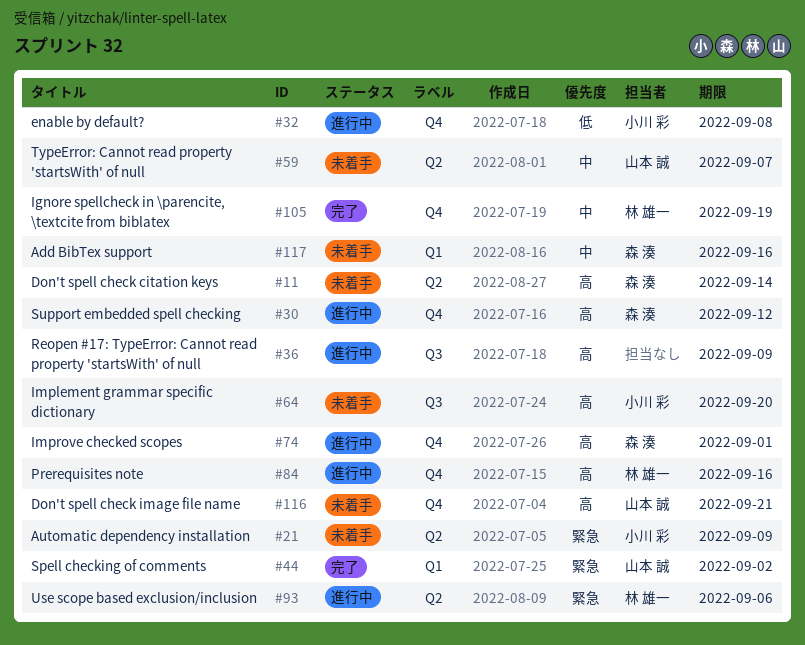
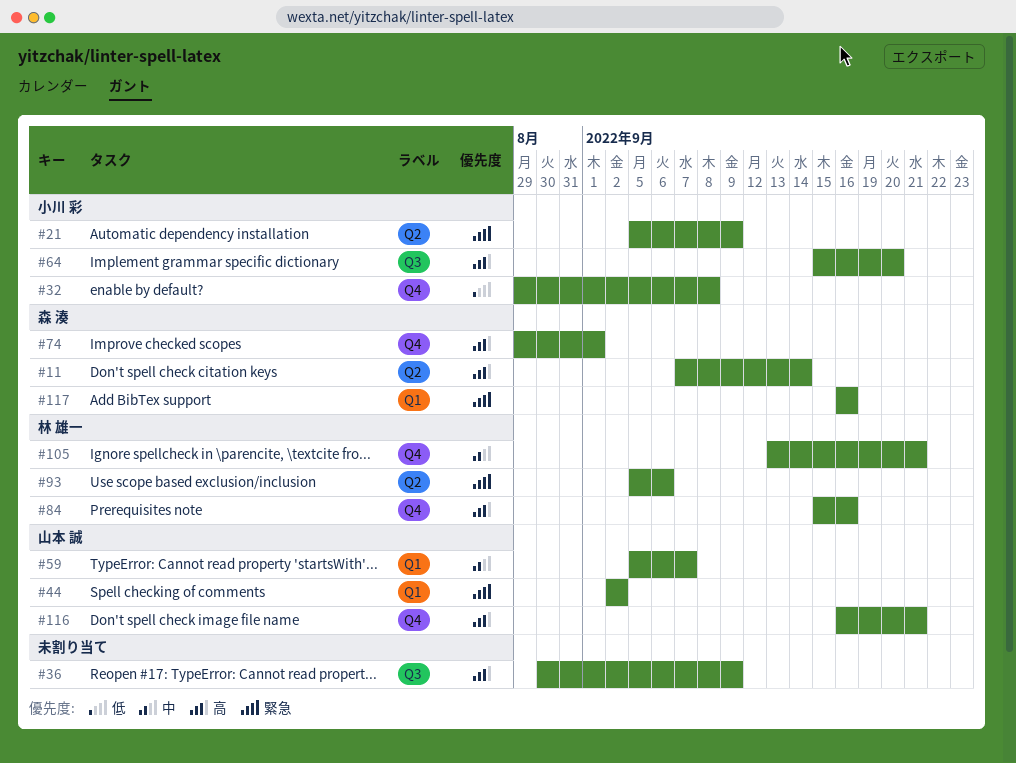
#30: present -> none
#59, label: Q2 -> Q1
#105, due: Sep 19 -> Sep 21
#117, priority: 中 -> 緊急

